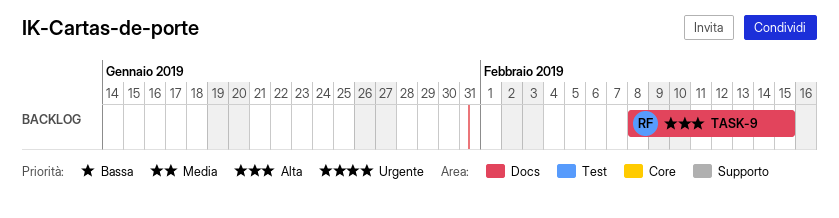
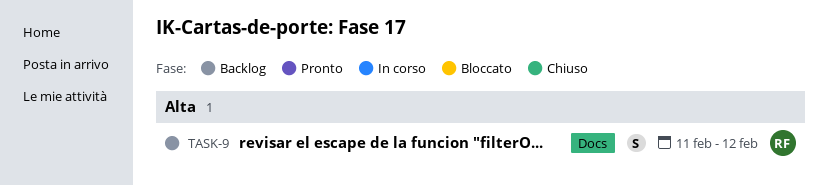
TASK-9, start: Feb 8 -> Feb 11
TASK-9, due: Feb 15 -> Feb 12

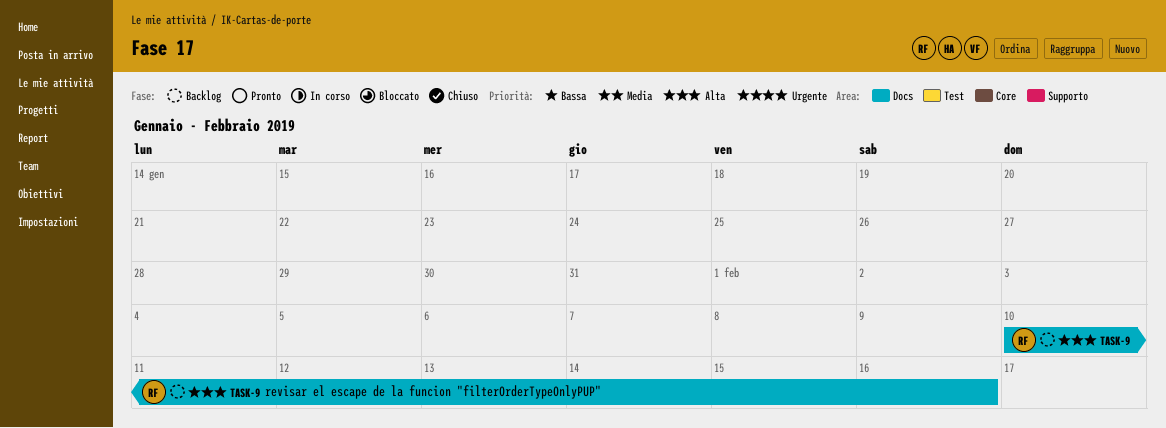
TASK-9, start: Feb 11 -> Feb 10
TASK-9, due: Feb 12 -> Feb 16

